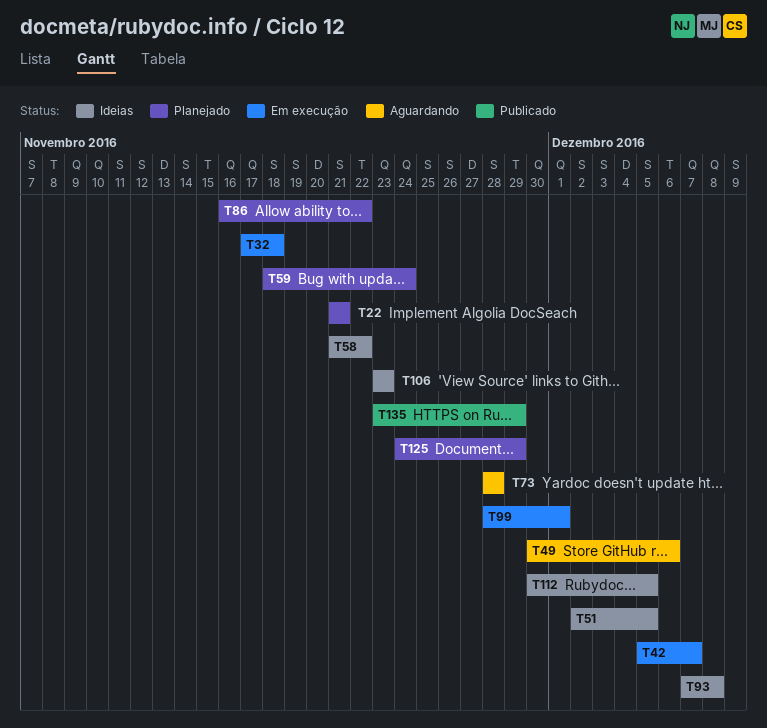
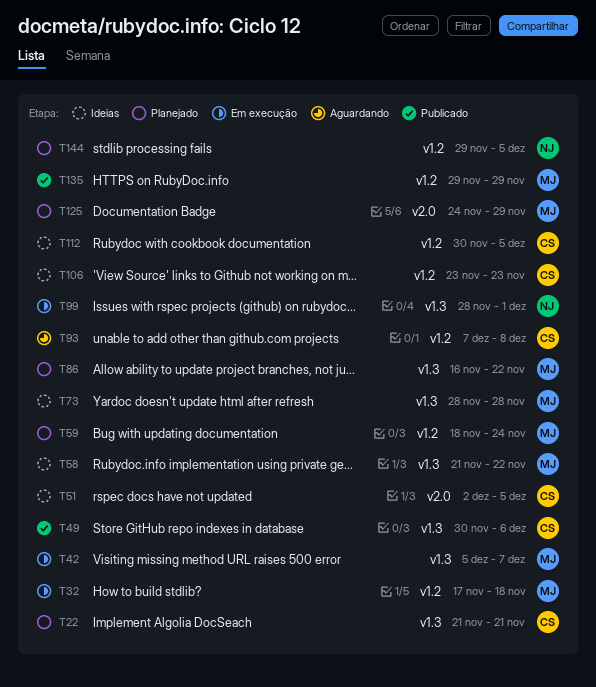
T49, status: Aguardando -> Publicado
T73, status: Aguardando -> Ideias
T93, status: Ideias -> Aguardando
T135, start: Nov 23 -> Nov 29
T144: none -> present

